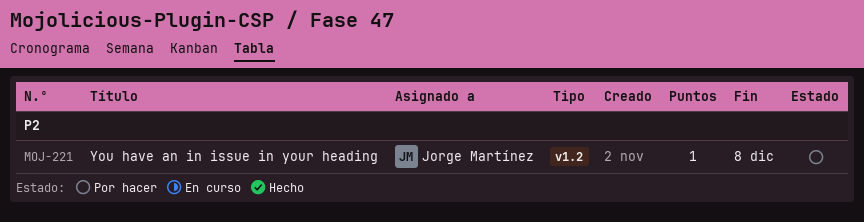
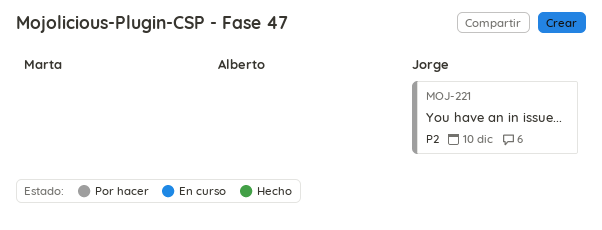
MOJ-221, due: Dec 8 -> Dec 10

